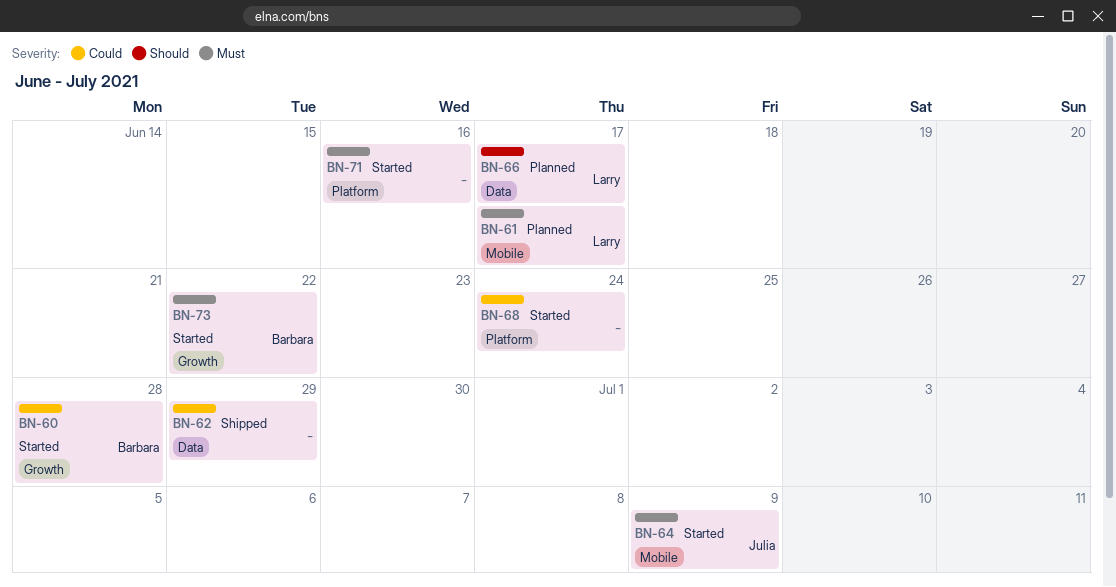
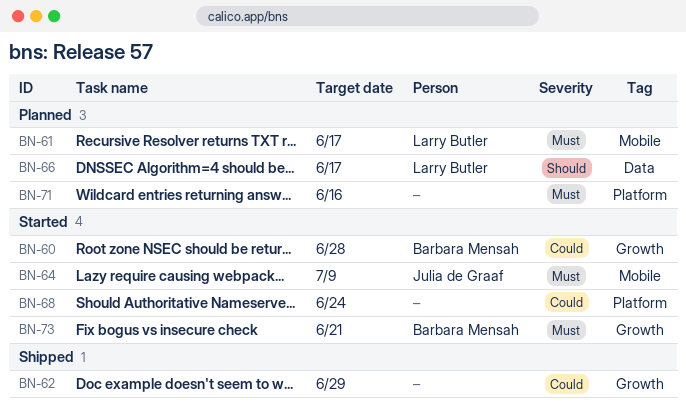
BN-62, label: Data -> Growth
BN-71, status: Started -> Planned
BN-73, due: Jun 22 -> Jun 21

